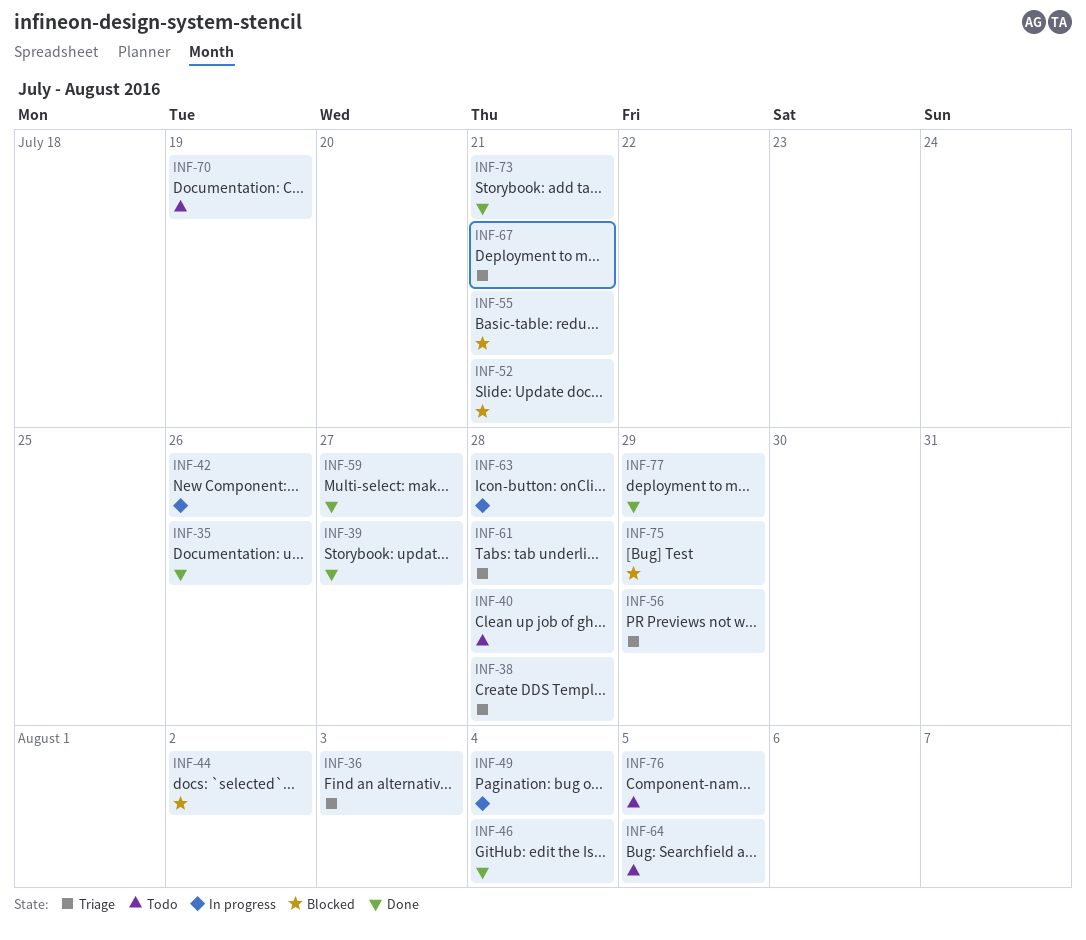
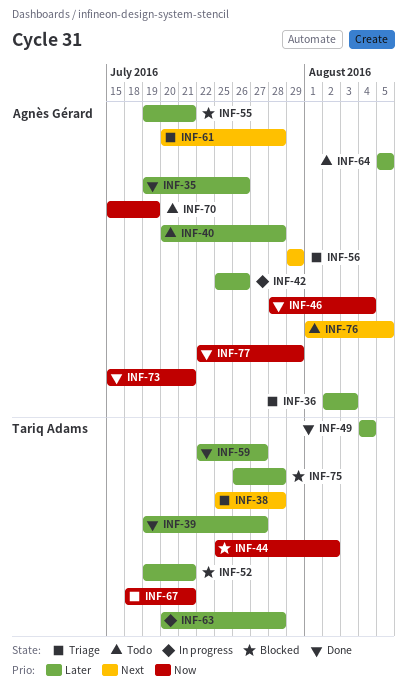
INF-49, status: In progress -> Done
INF-75, due: Jul 29 -> Jul 28

